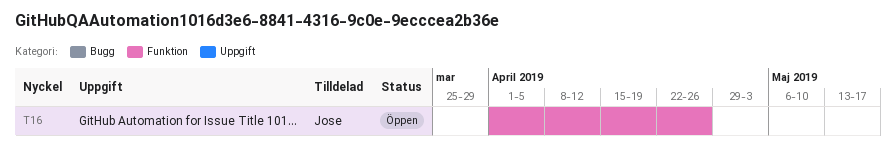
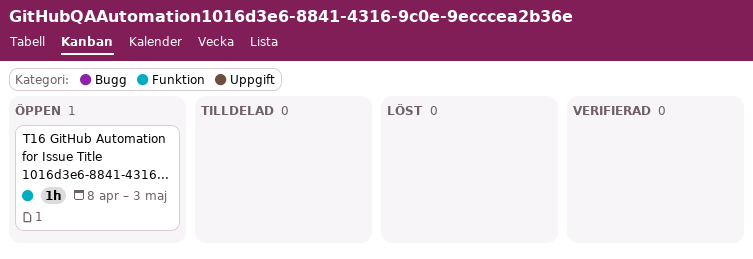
T16, start: Apr 1 -> Apr 8
T16, due: Apr 26 -> May 3

